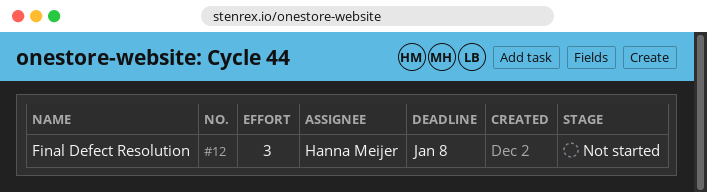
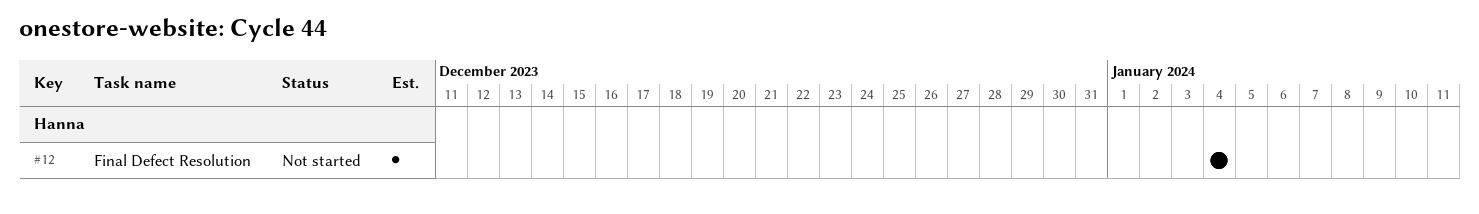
#12, estimate: 3 -> 1
#12, due: Jan 8 -> Jan 4

